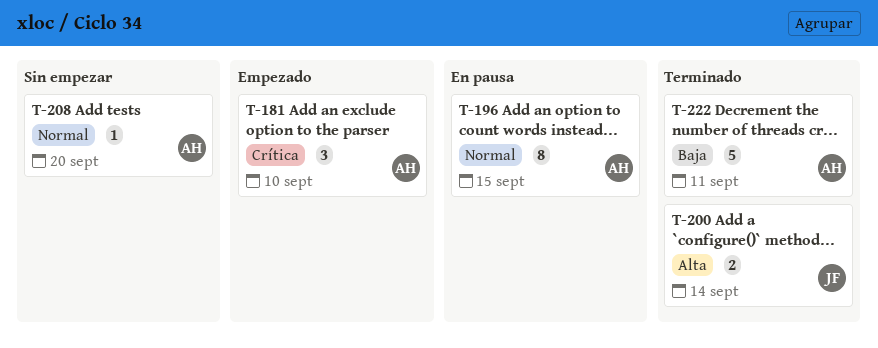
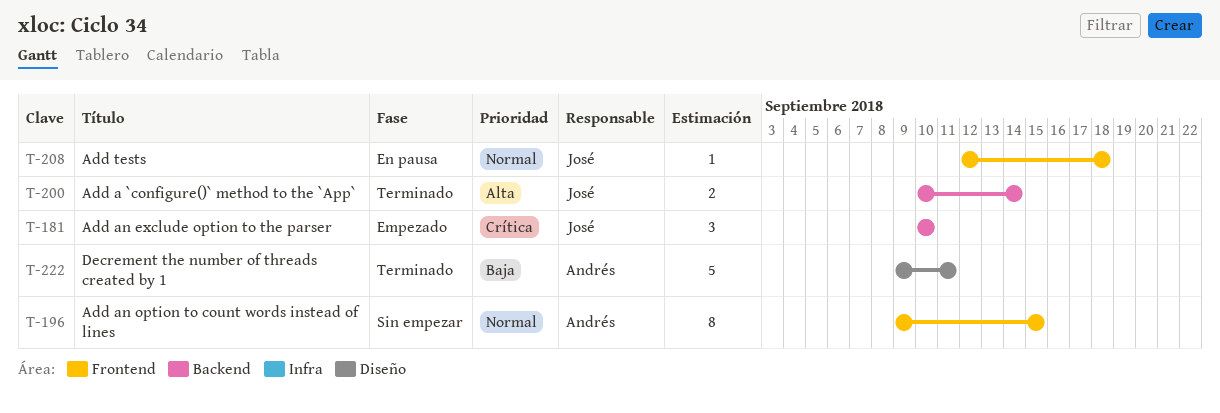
T-181, owner: Andrés -> José
T-196, status: En pausa -> Sin empezar
T-208, status: Sin empezar -> En pausa
T-208, owner: Andrés -> José
T-208, due: Sep 20 -> Sep 18

